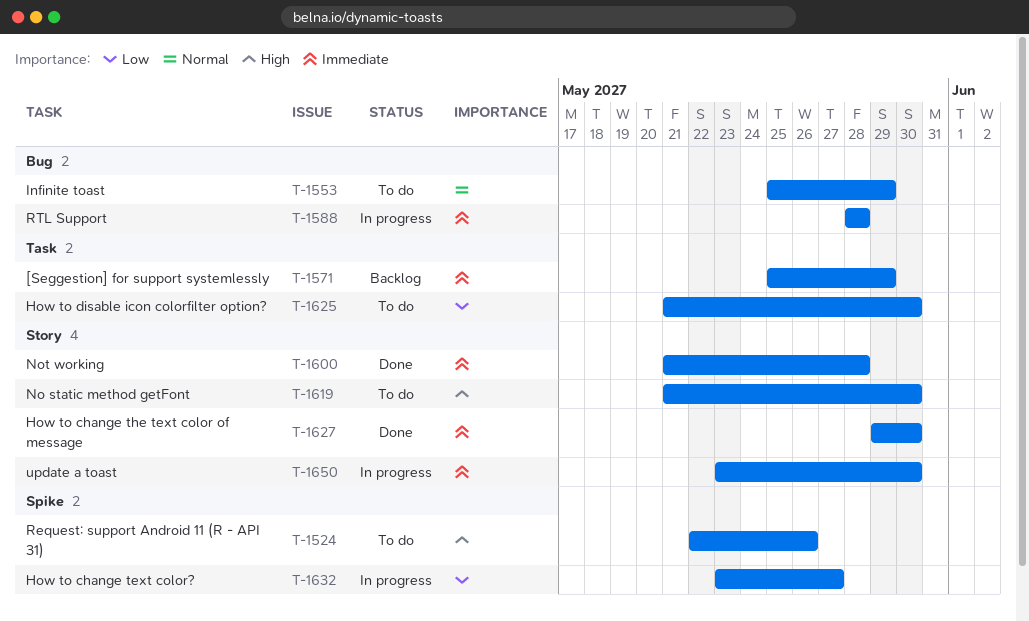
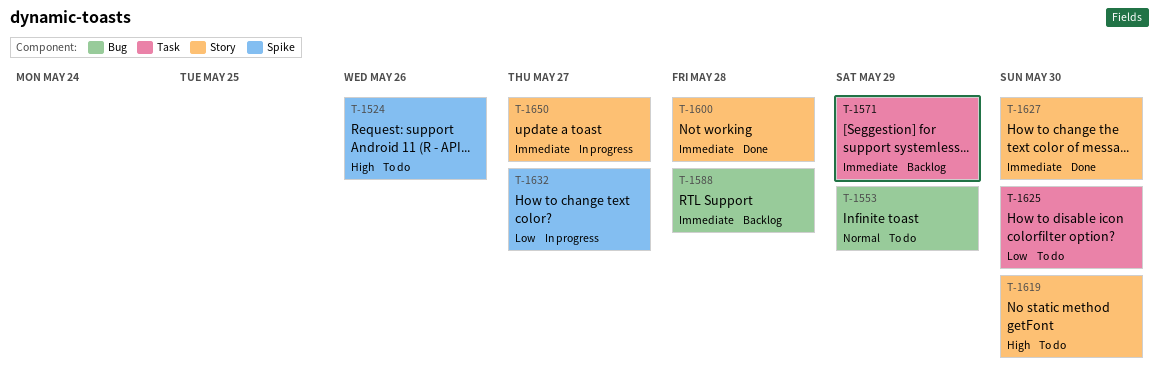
T-1588, status: In progress -> Backlog
T-1650, due: May 30 -> May 27

